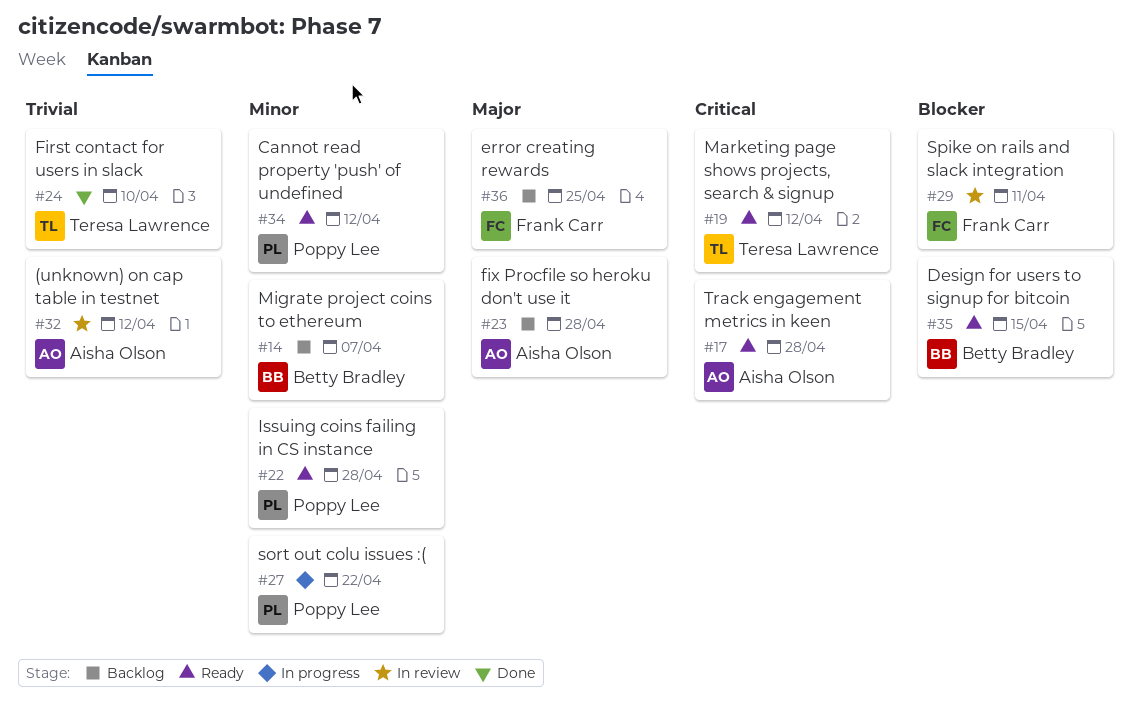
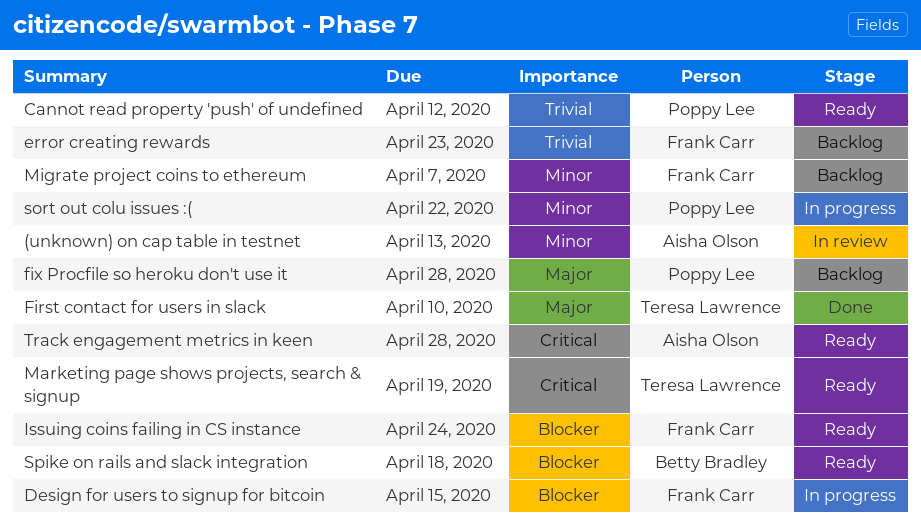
(unknown) on cap table in testnet, priority: Trivial -> Minor
(unknown) on cap table in testnet, due: Apr 12 -> Apr 13
Cannot read property 'push' of undefined, priority: Minor -> Trivial
Design for users to signup for bitcoin, status: Ready -> In progress
Design for users to signup for bitcoin, owner: Betty Bradley -> Frank Carr
error creating rewards, priority: Major -> Trivial
error creating rewards, due: Apr 25 -> Apr 23
First contact for users in slack, priority: Trivial -> Major
fix Procfile so heroku don't use it, owner: Aisha Olson -> Poppy Lee
Issuing coins failing in CS instance, owner: Poppy Lee -> Frank Carr
Issuing coins failing in CS instance, priority: Minor -> Blocker
Issuing coins failing in CS instance, due: Apr 28 -> Apr 24
Marketing page shows projects, search & signup, due: Apr 12 -> Apr 19
Migrate project coins to ethereum, owner: Betty Bradley -> Frank Carr
Spike on rails and slack integration, status: In review -> Ready
Spike on rails and slack integration, owner: Frank Carr -> Betty Bradley
Spike on rails and slack integration, due: Apr 11 -> Apr 18

